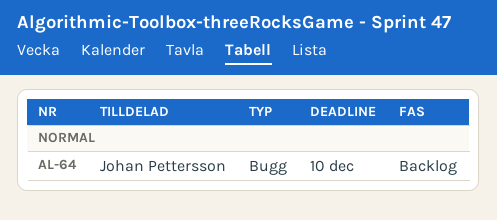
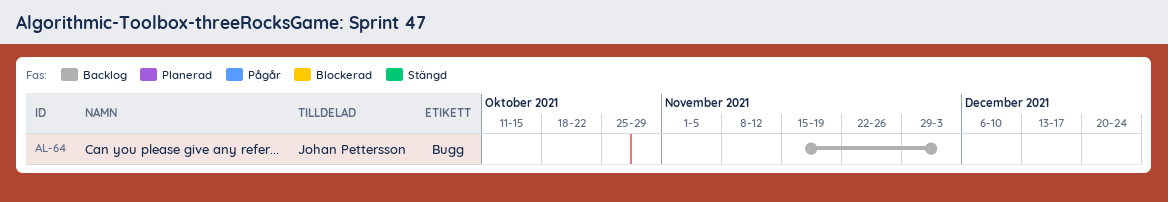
AL-64, due: Dec 10 -> Dec 3

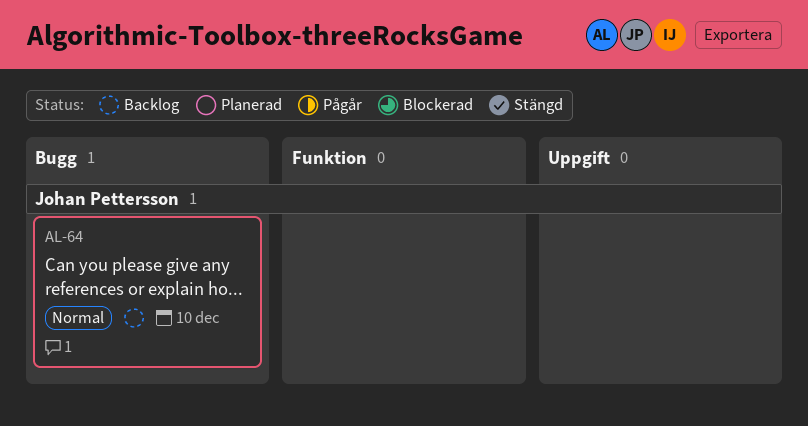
AL-64, due: Dec 3 -> Dec 10

